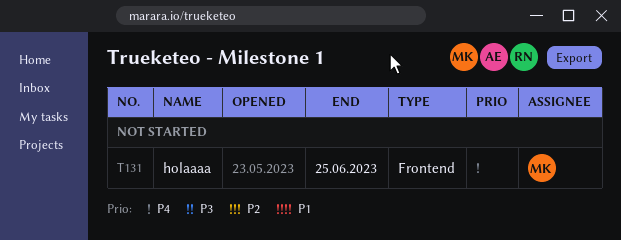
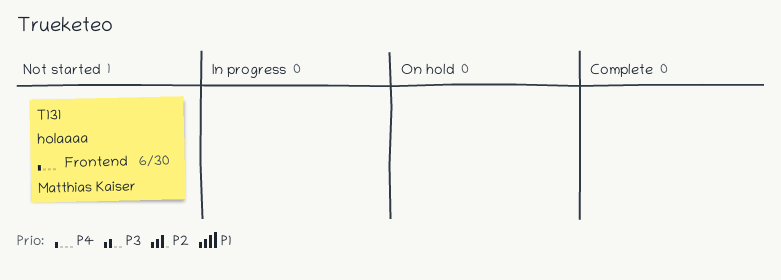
T131, due: Jun 25 -> Jun 30

